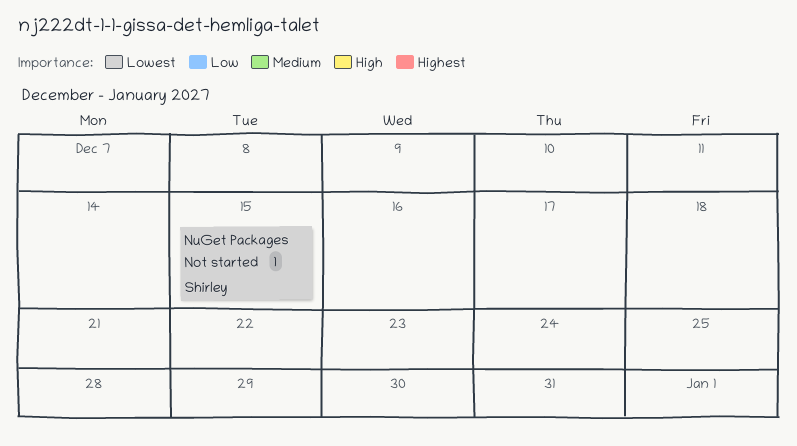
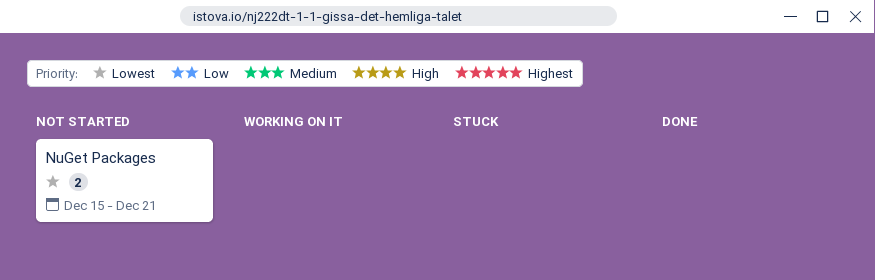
NuGet Packages, estimate: 1 -> 2
NuGet Packages, due: Dec 15 -> Dec 21

